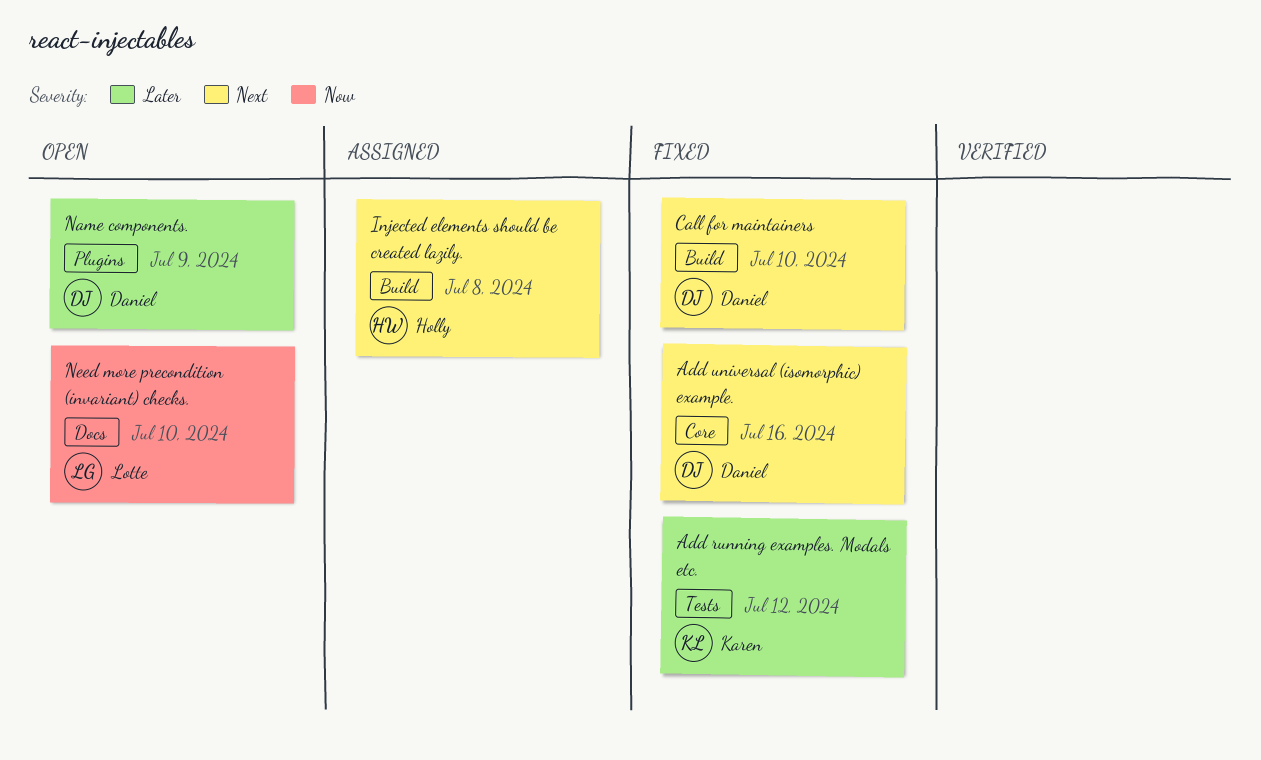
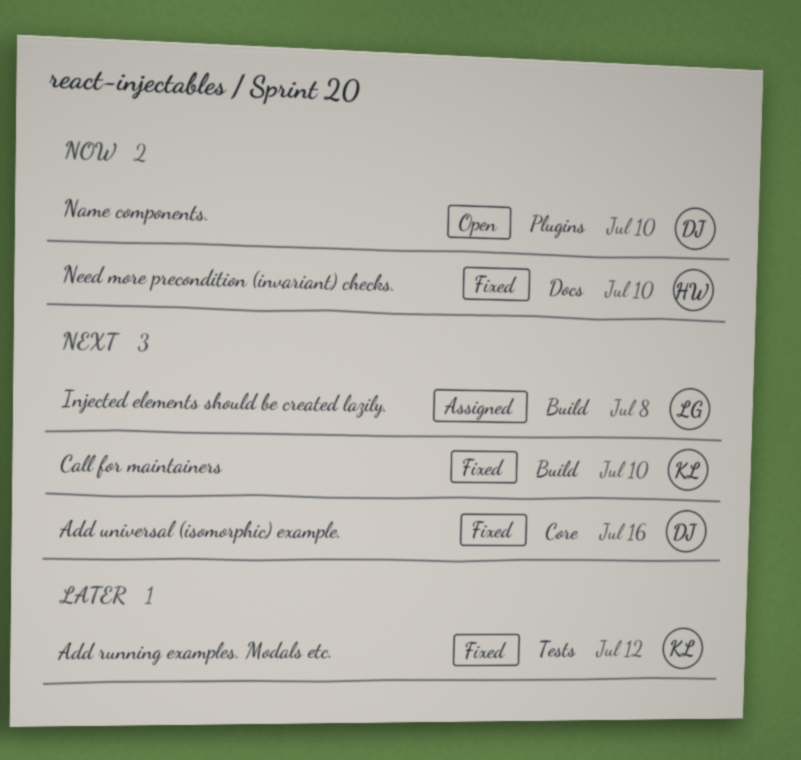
Call for maintainers, owner: Daniel -> Karen
Injected elements should be created lazily., owner: Holly -> Lotte
Name components., priority: Later -> Now
Name components., due: Jul 9 -> Jul 10
Need more precondition (invariant) checks., status: Open -> Fixed
Need more precondition (invariant) checks., owner: Lotte -> Holly

